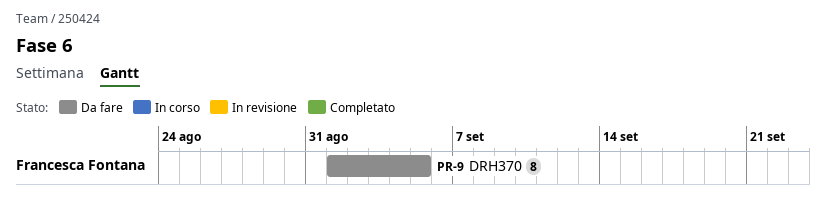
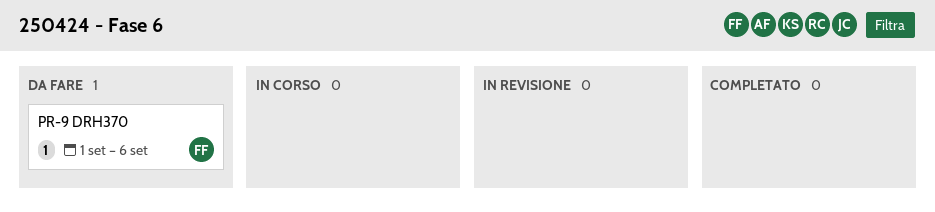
PR-9, estimate: 8 -> 1
PR-9, due: Sep 5 -> Sep 6

